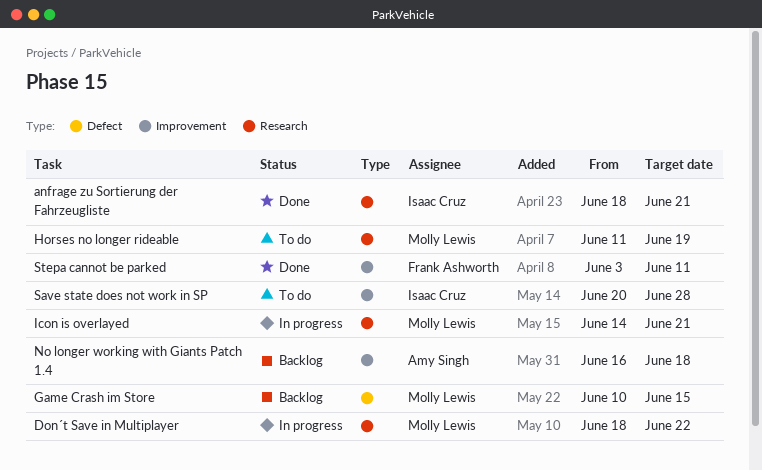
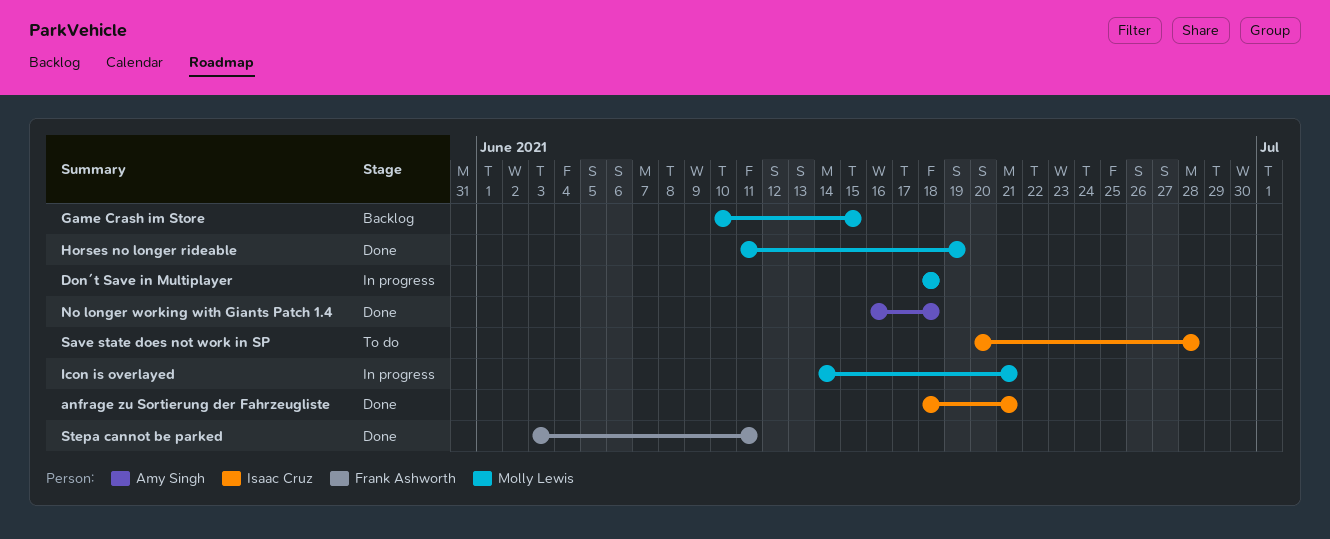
Don´t Save in Multiplayer, due: Jun 22 -> Jun 18
Horses no longer rideable, status: To do -> Done
No longer working with Giants Patch 1.4, status: Backlog -> Done

